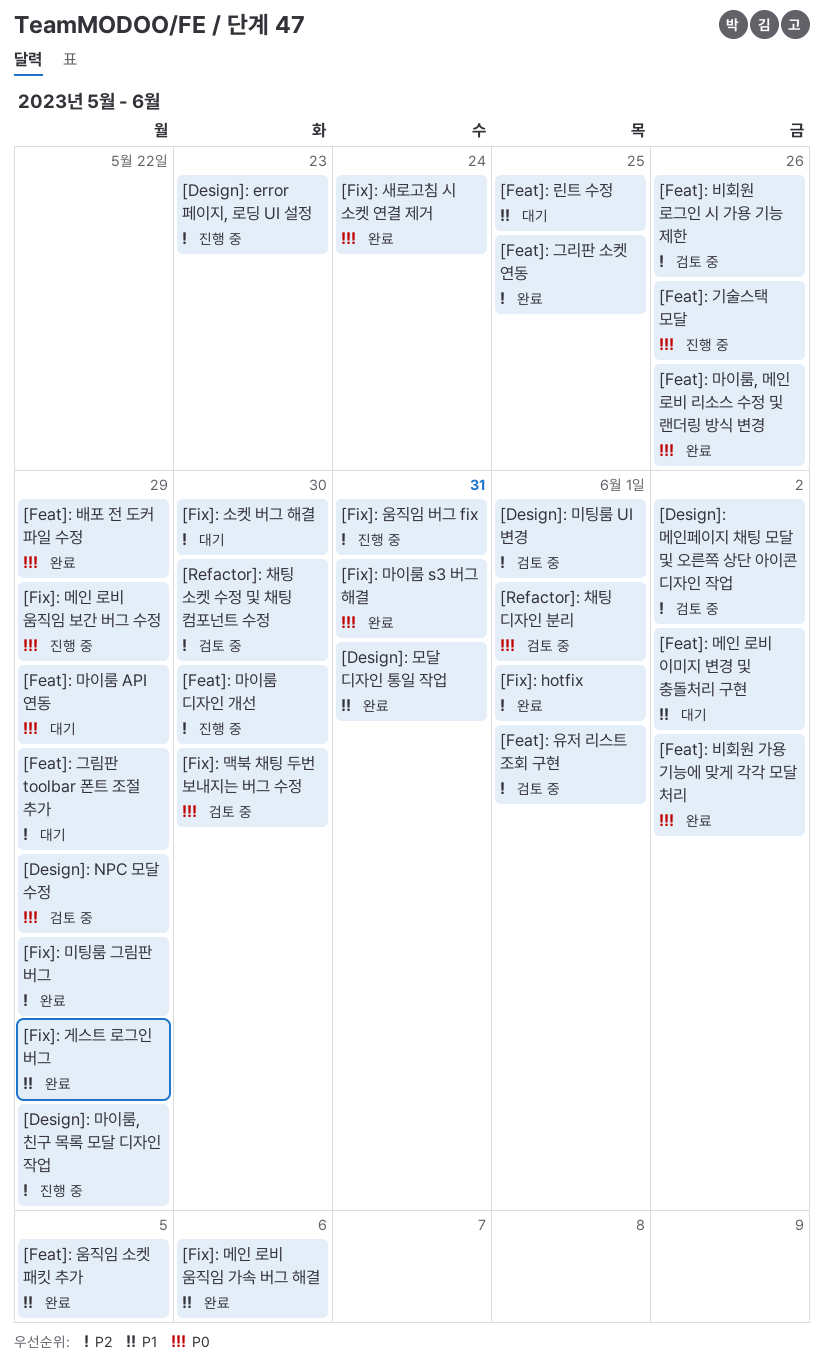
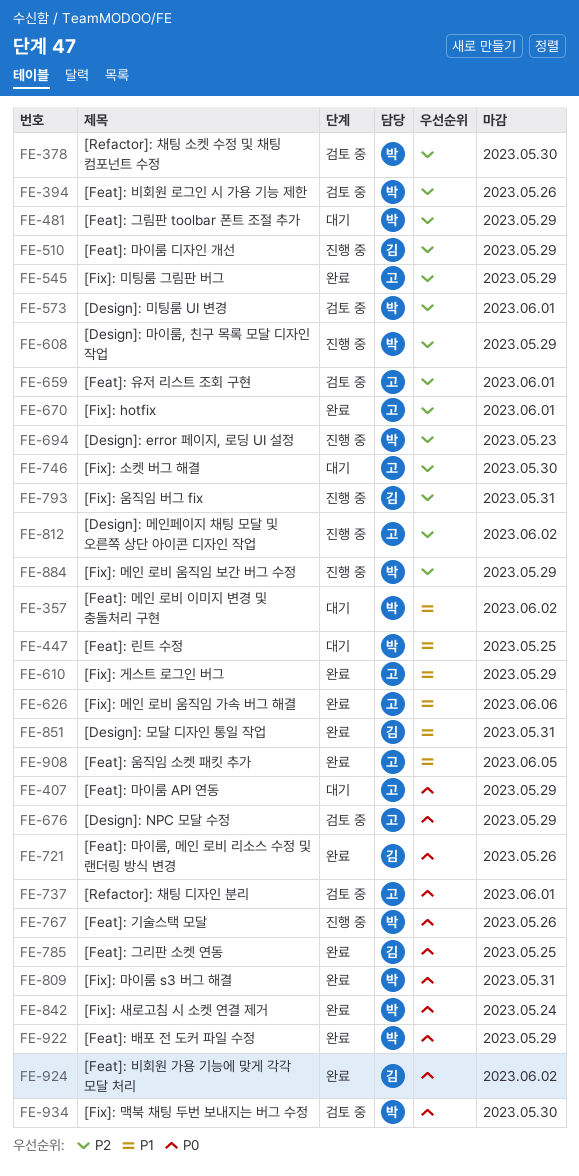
[Design]: 메인페이지 채팅 모달 및 오른쪽 상단 아이콘 디자인 작업, status: 검토 중 -> 진행 중
[Feat]: 그리판 소켓 연동, priority: P2 -> P0
[Feat]: 마이룸 디자인 개선, due: May 30 -> May 29
[Fix]: 메인 로비 움직임 보간 버그 수정, priority: P0 -> P2

